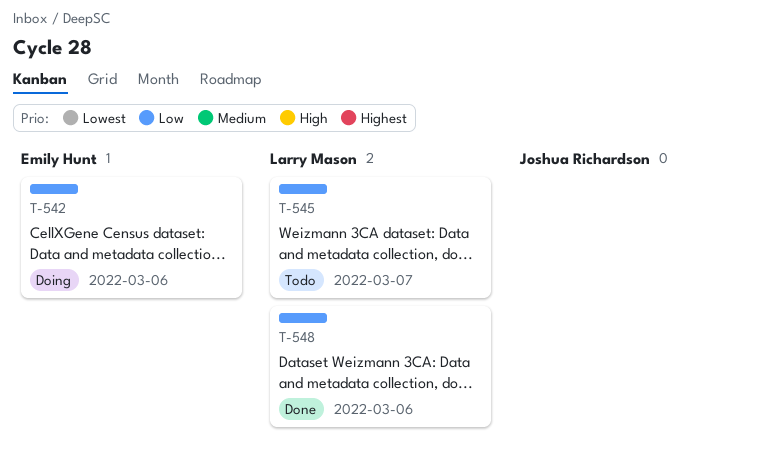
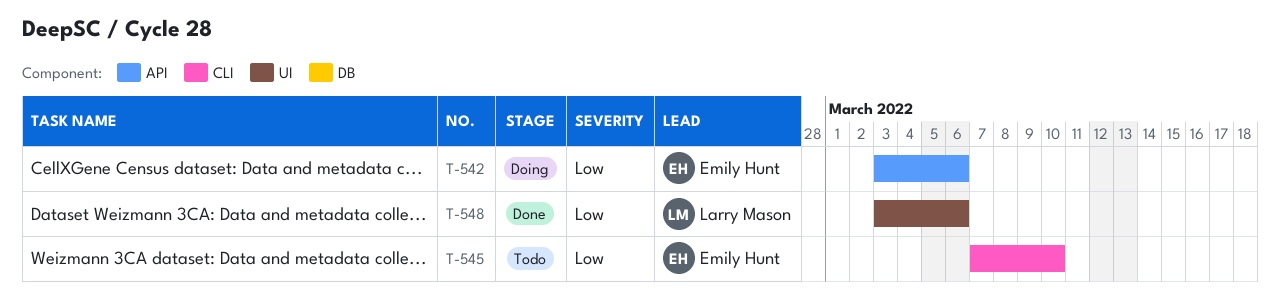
T-545, owner: Larry Mason -> Emily Hunt
T-545, due: Mar 7 -> Mar 10

